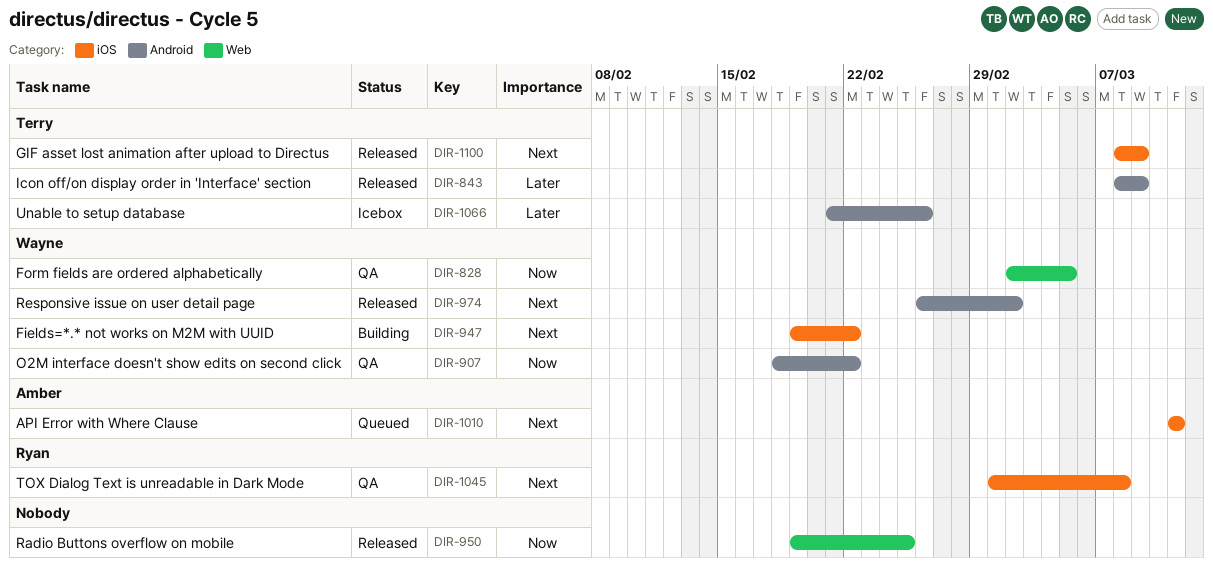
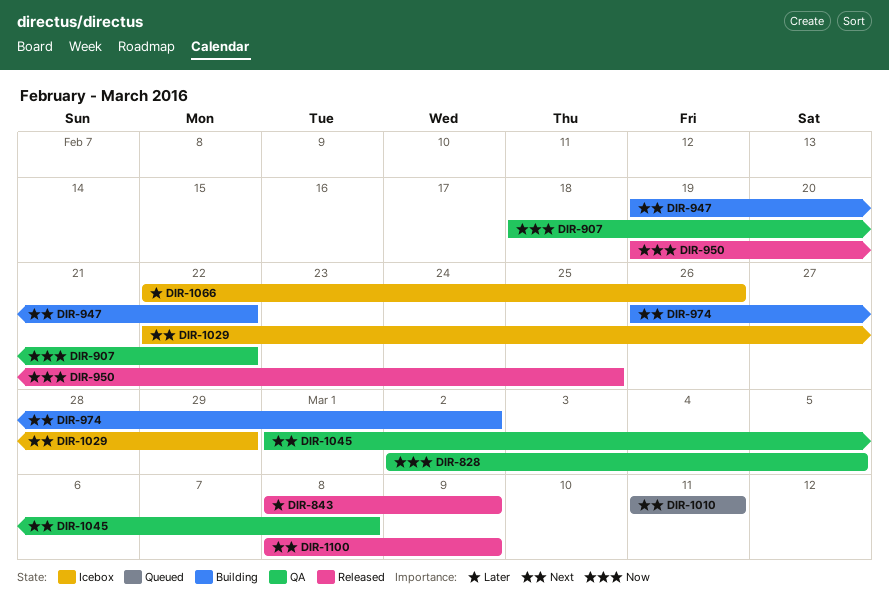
DIR-974, status: Released -> Building
DIR-1029: none -> present
DIR-1066, start: Feb 21 -> Feb 22

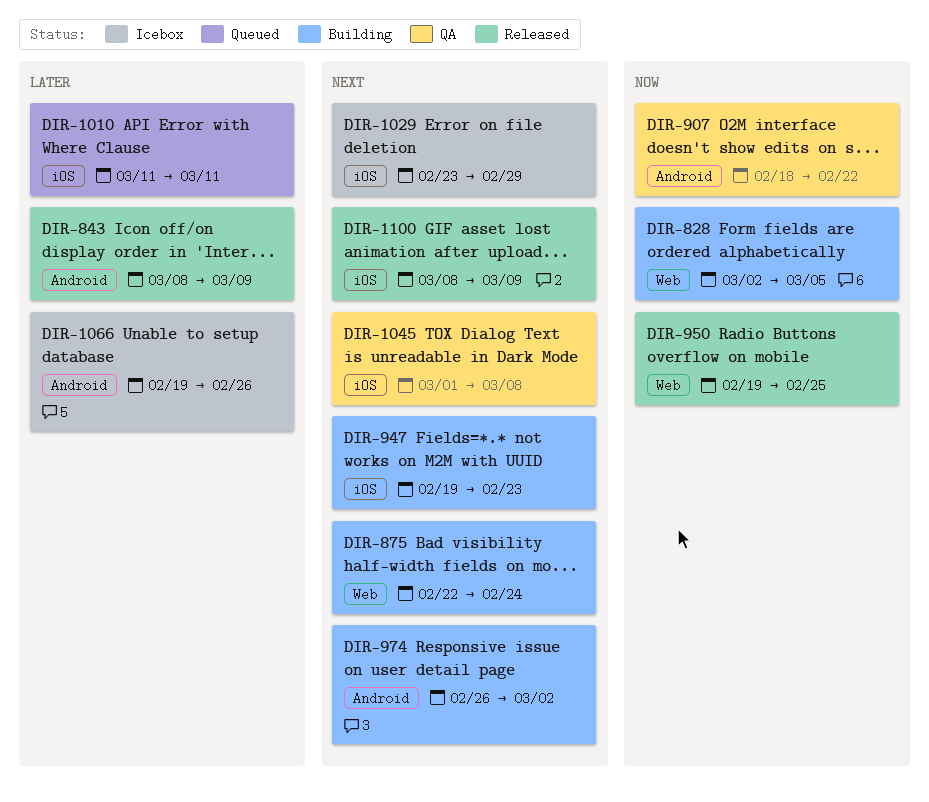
DIR-828, status: QA -> Building
DIR-875: none -> present
DIR-947, due: Feb 22 -> Feb 23
DIR-1010, priority: Next -> Later
DIR-1029, start: Feb 22 -> Feb 23
DIR-1066, start: Feb 22 -> Feb 19

